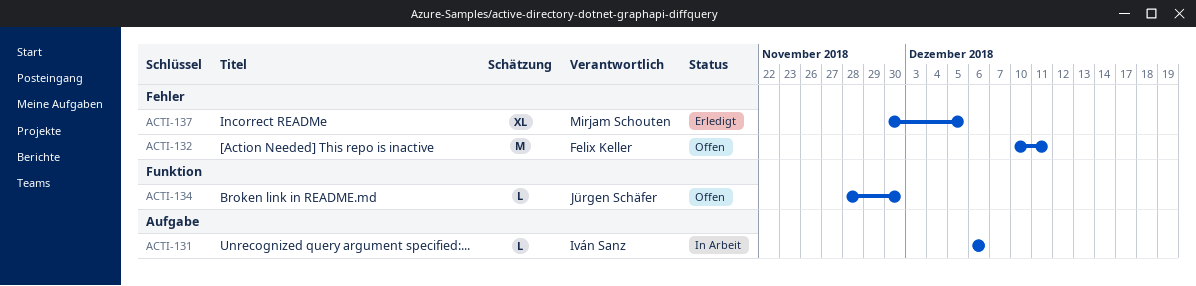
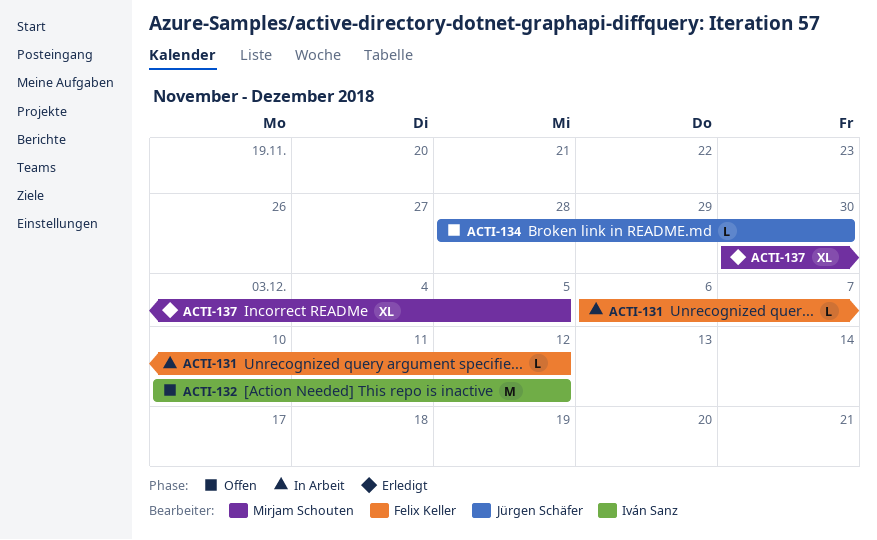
ACTI-131, owner: Iván Sanz -> Felix Keller
ACTI-131, due: Dec 6 -> Dec 12
ACTI-132, owner: Felix Keller -> Iván Sanz
ACTI-132, due: Dec 11 -> Dec 12

